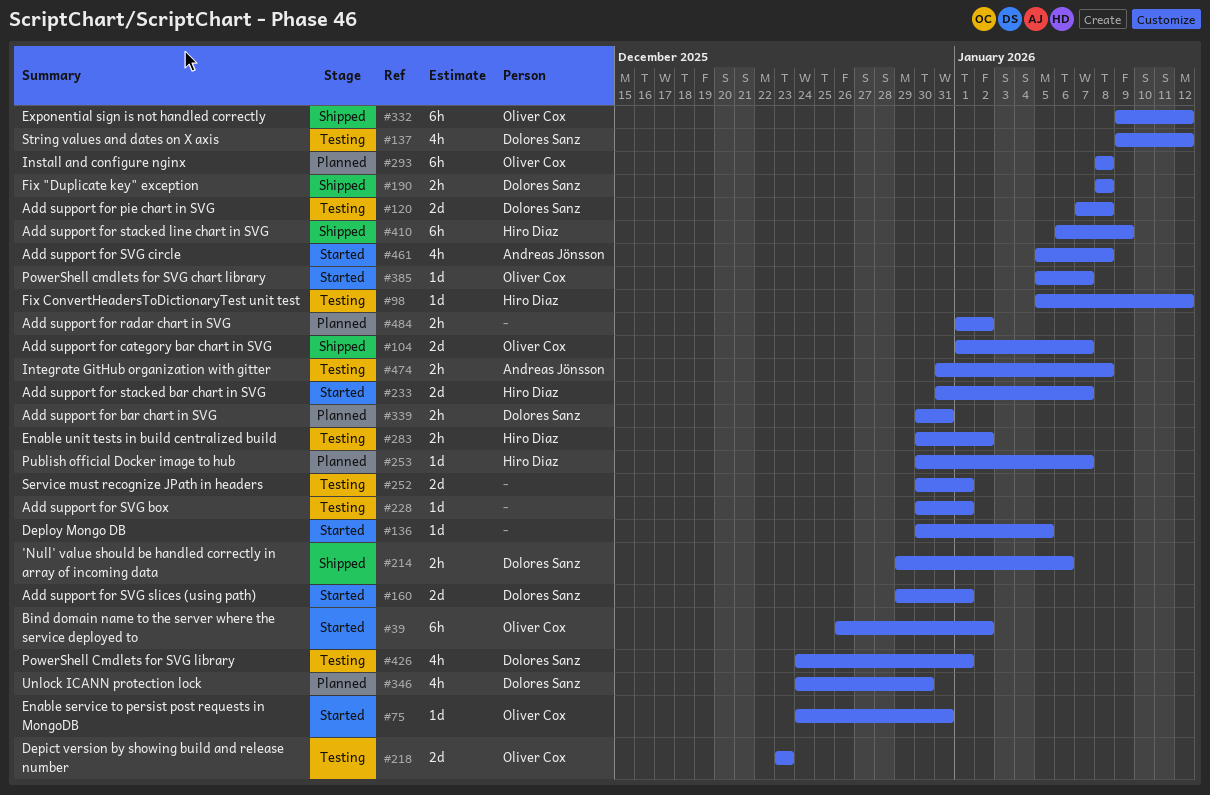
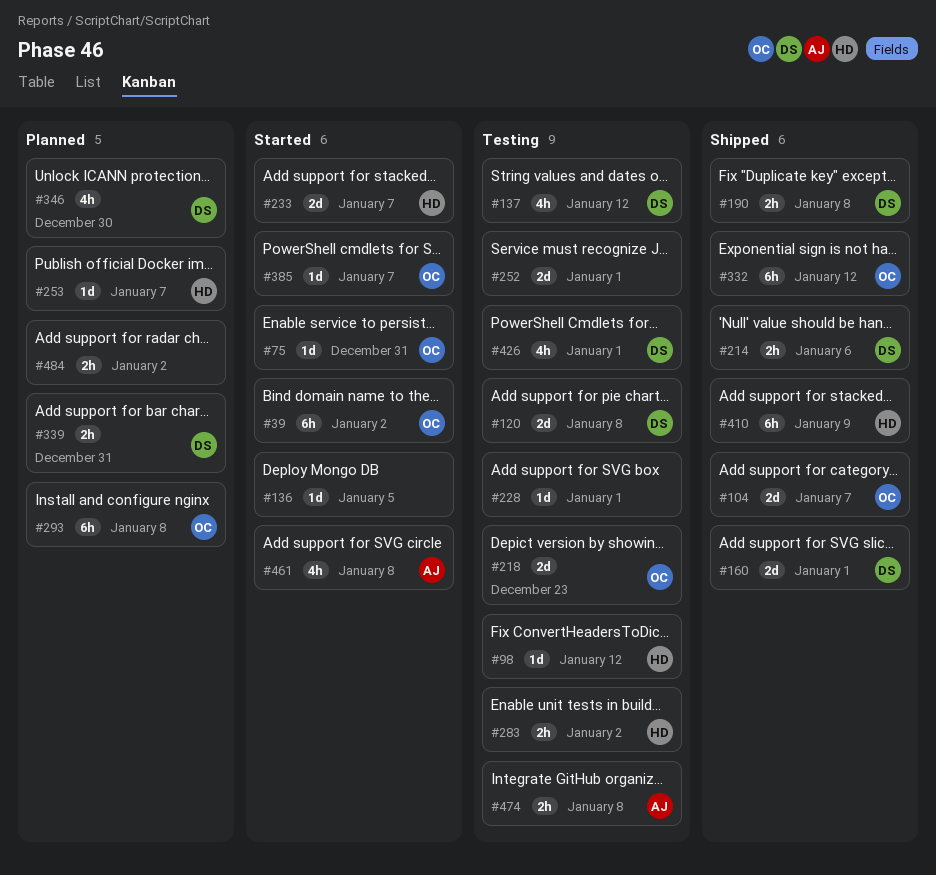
#160, status: Started -> Shipped

